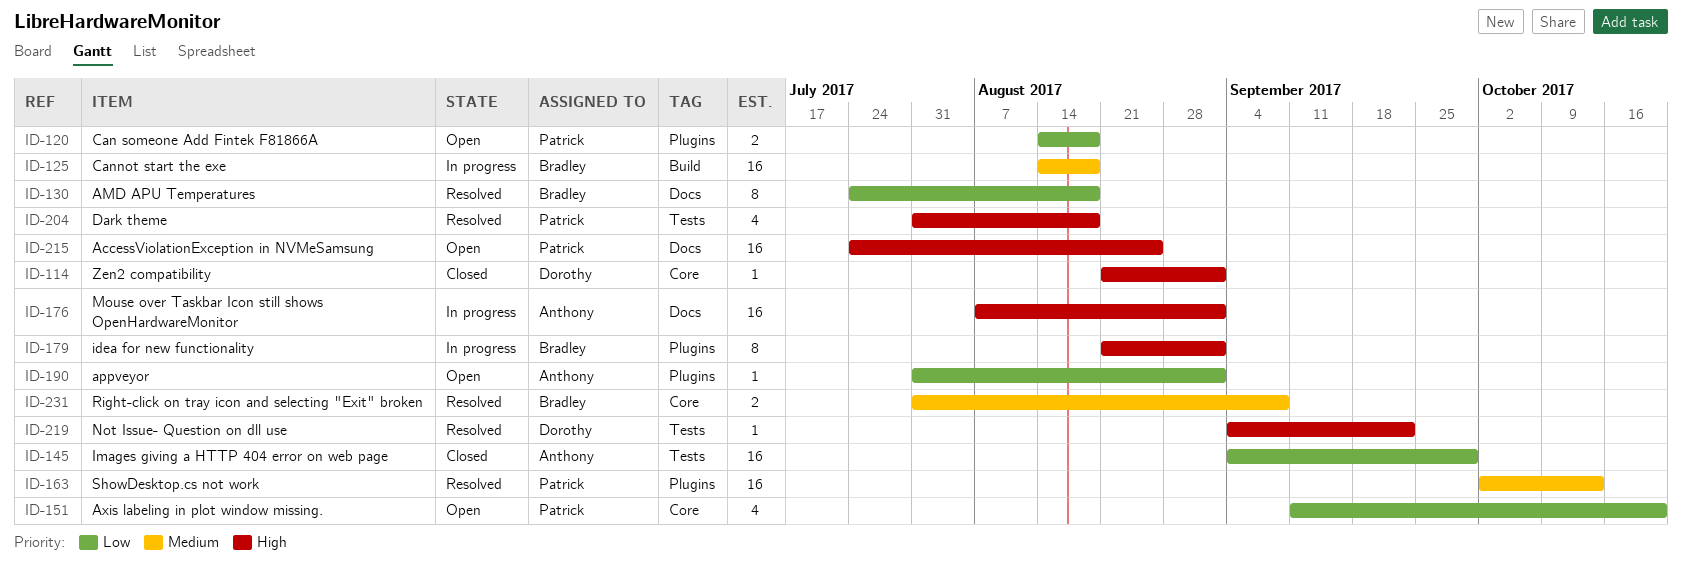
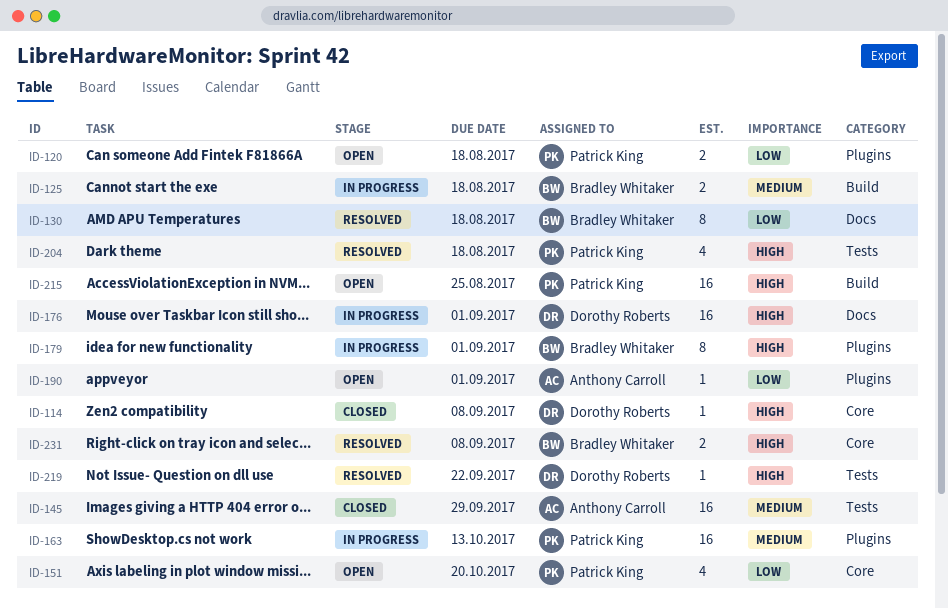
ID-114, due: Sep 1 -> Sep 8
ID-125, estimate: 16 -> 2
ID-145, priority: Low -> Medium
ID-163, status: Resolved -> In progress
ID-176, owner: Anthony Carroll -> Dorothy Roberts
ID-215, label: Docs -> Build
ID-231, priority: Medium -> High

